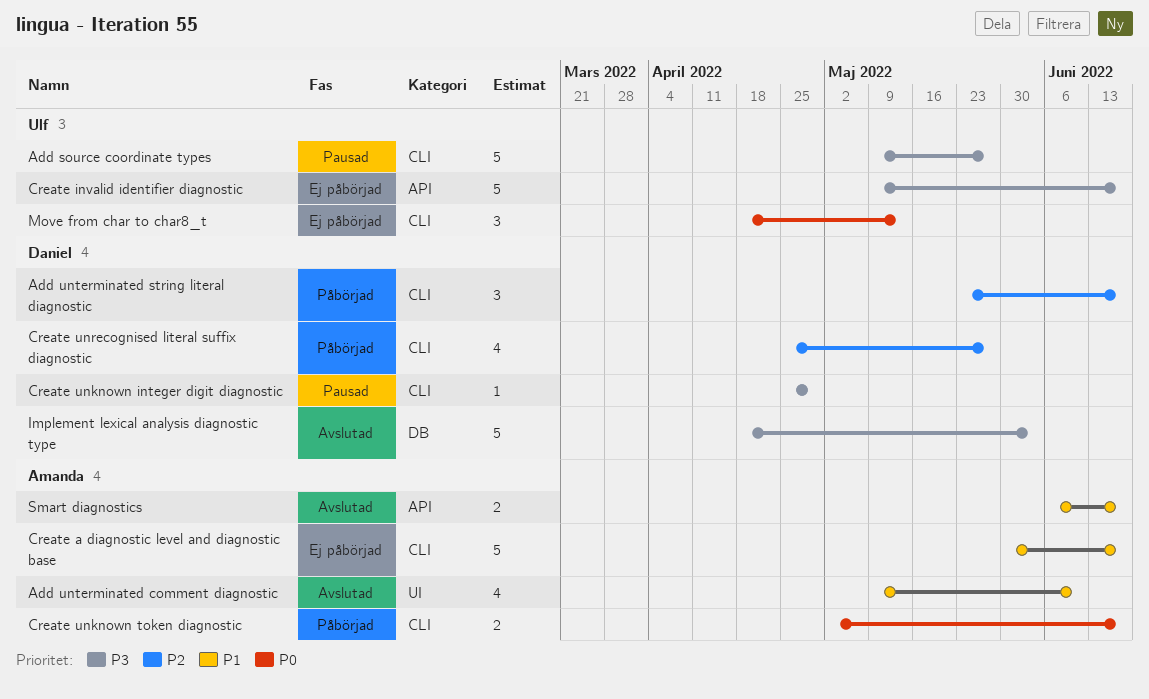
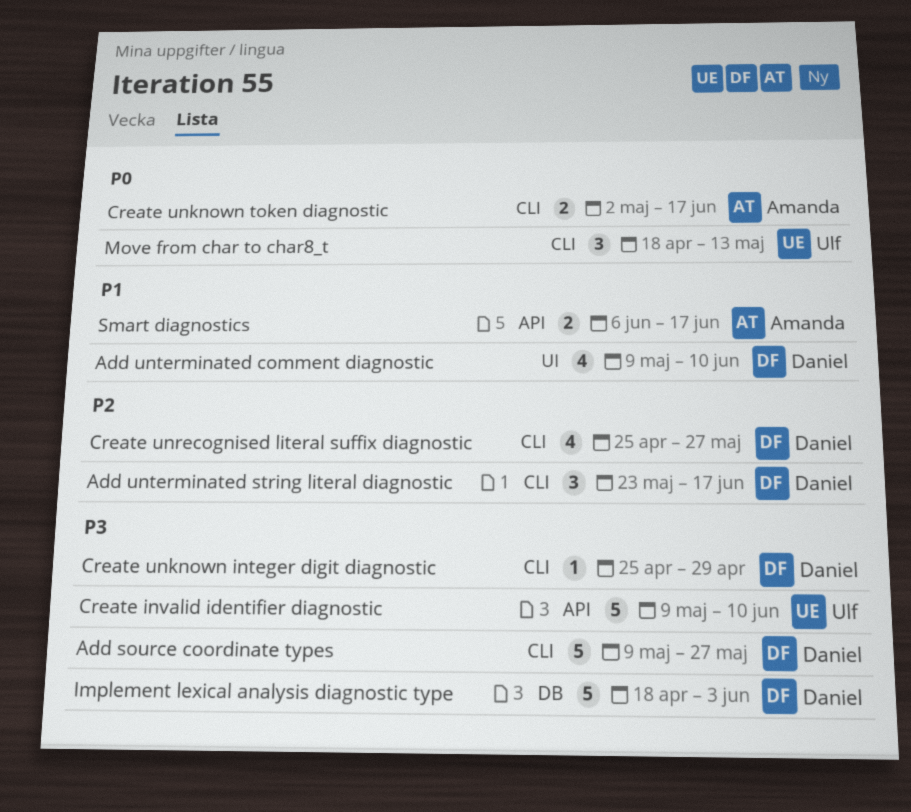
Add source coordinate types, owner: Ulf -> Daniel
Add unterminated comment diagnostic, owner: Amanda -> Daniel
Create a diagnostic level and diagnostic base: present -> none
Create invalid identifier diagnostic, due: Jun 17 -> Jun 10

